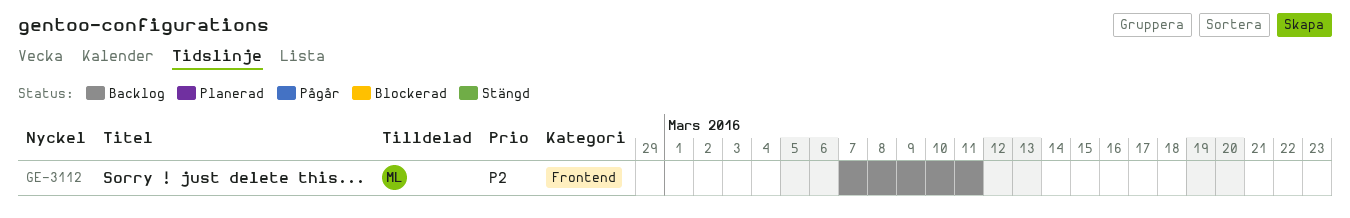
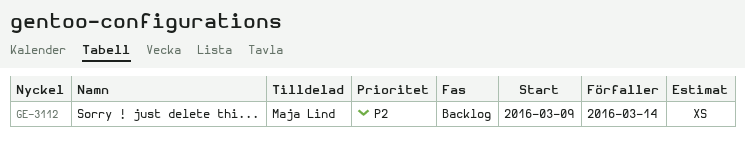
GE-3112, start: Mar 7 -> Mar 9
GE-3112, due: Mar 11 -> Mar 14

